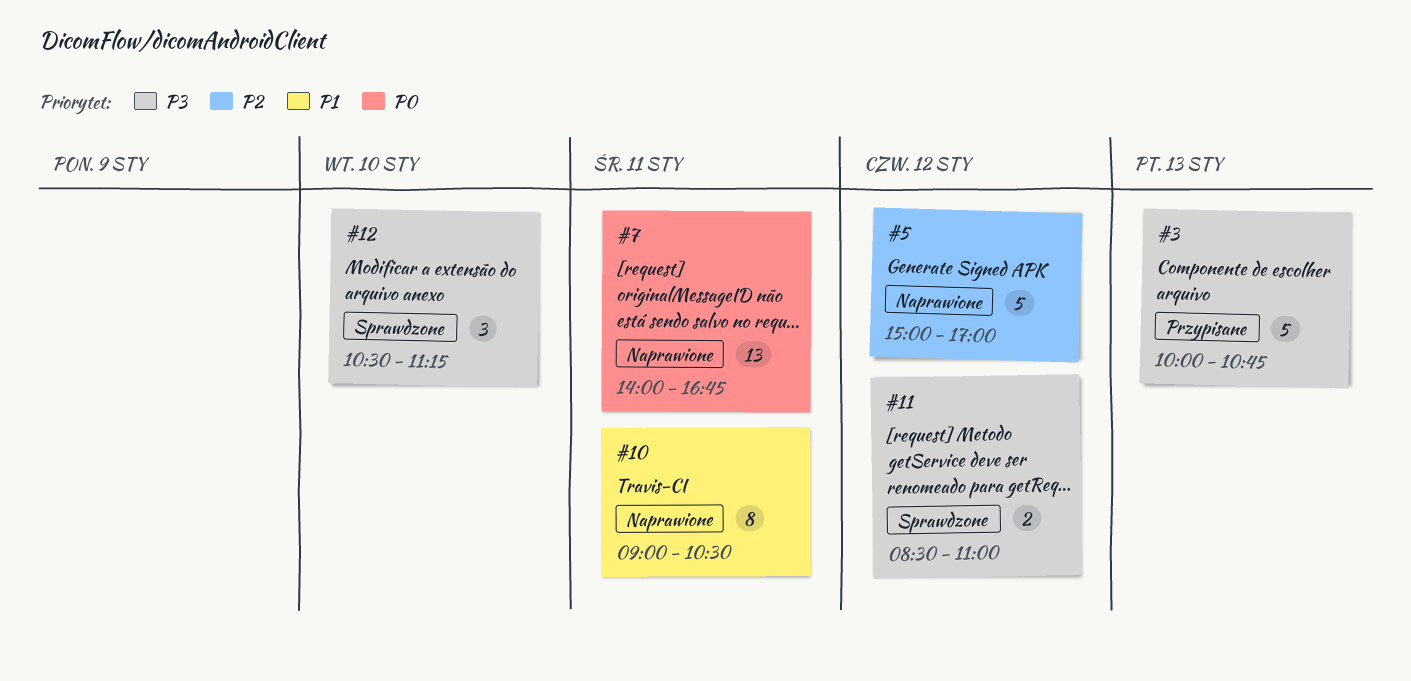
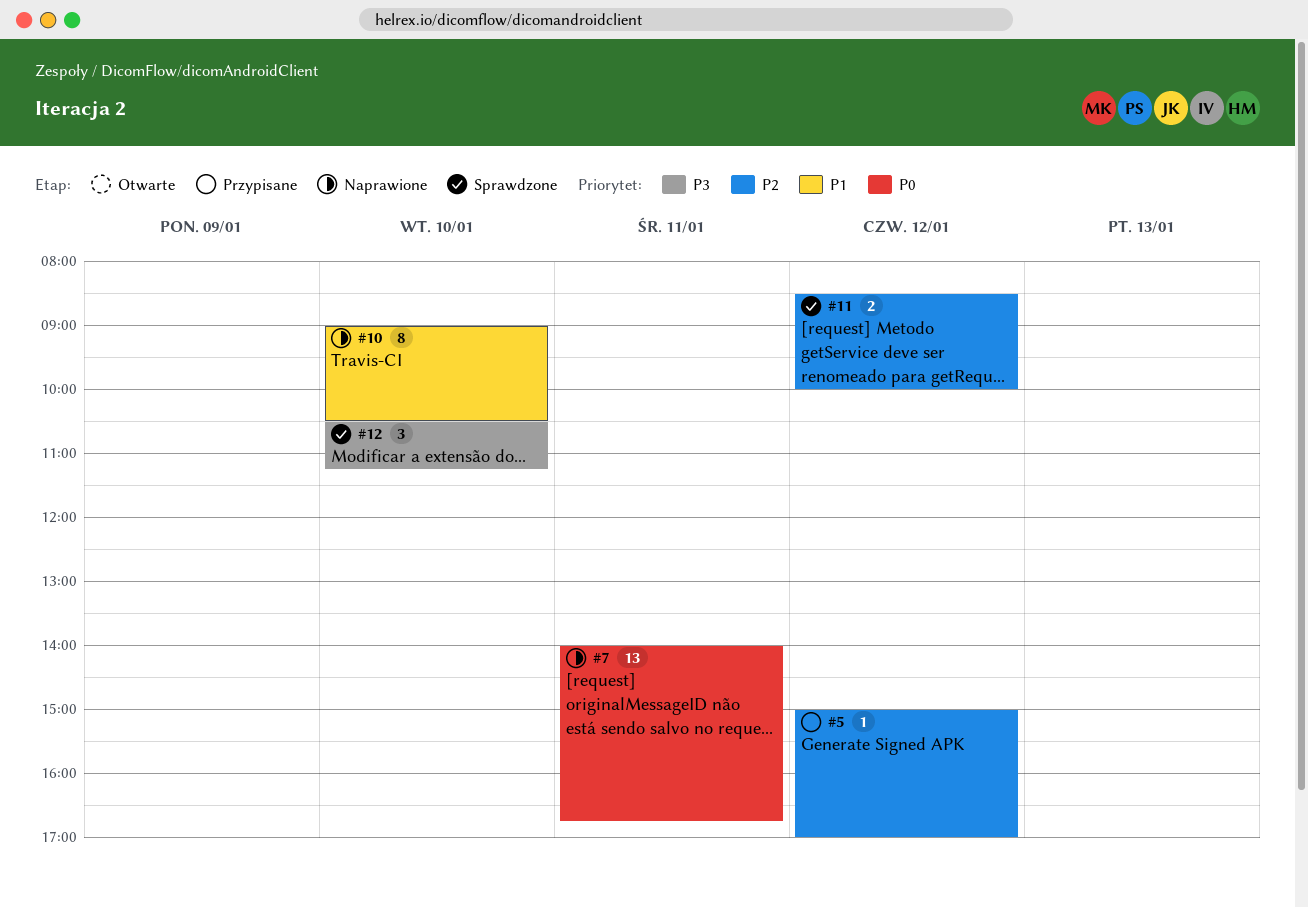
#3: present -> none
#5, status: Naprawione -> Przypisane
#5, estimate: 5 -> 1
#10, day: Jan 11 -> Jan 10
#11, priority: P3 -> P2
#11, ends: 11:00 -> 10:00

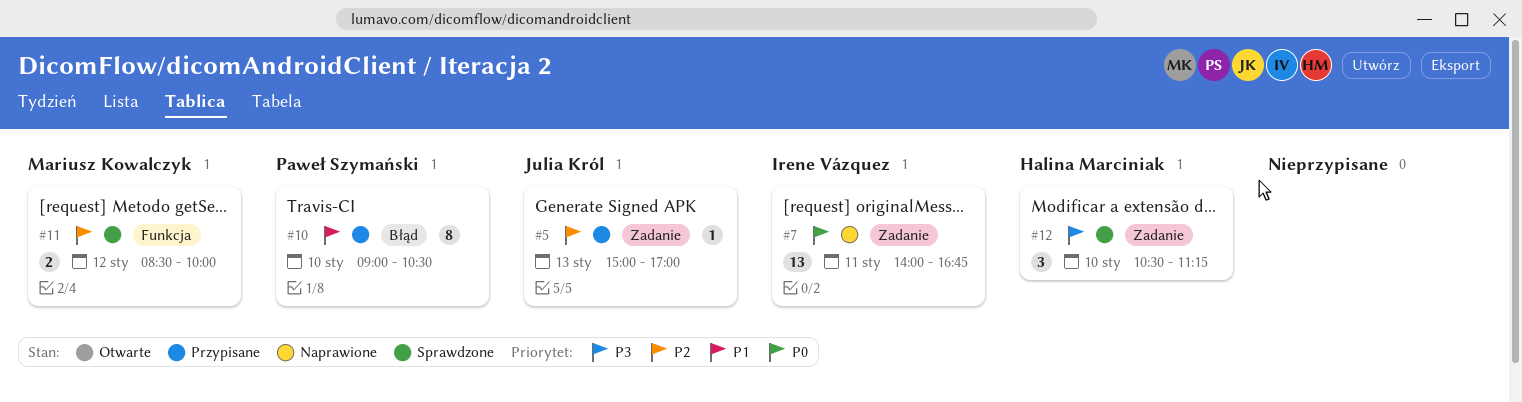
#5, day: Jan 12 -> Jan 13
#10, status: Naprawione -> Przypisane

